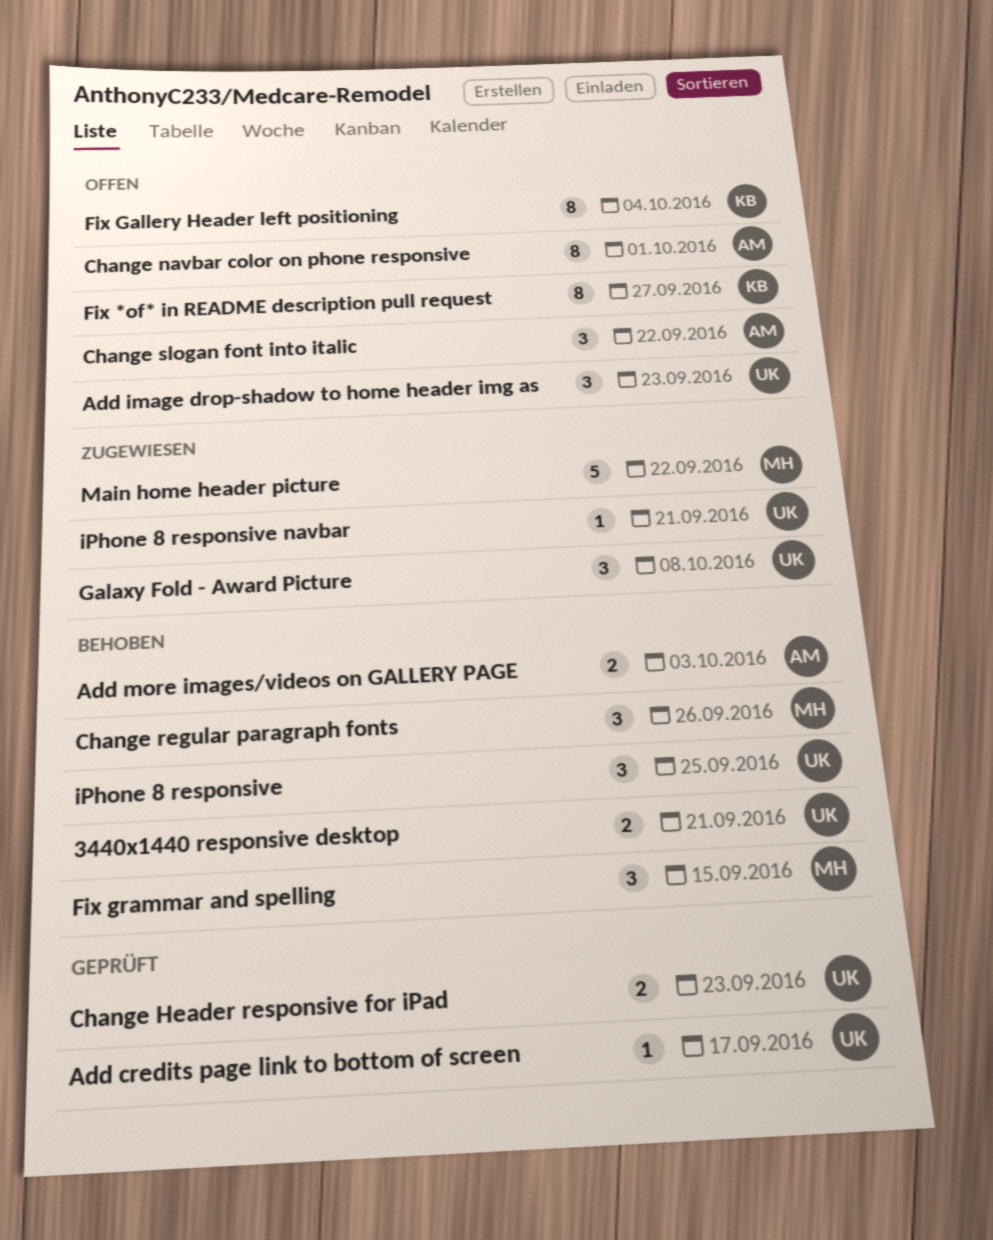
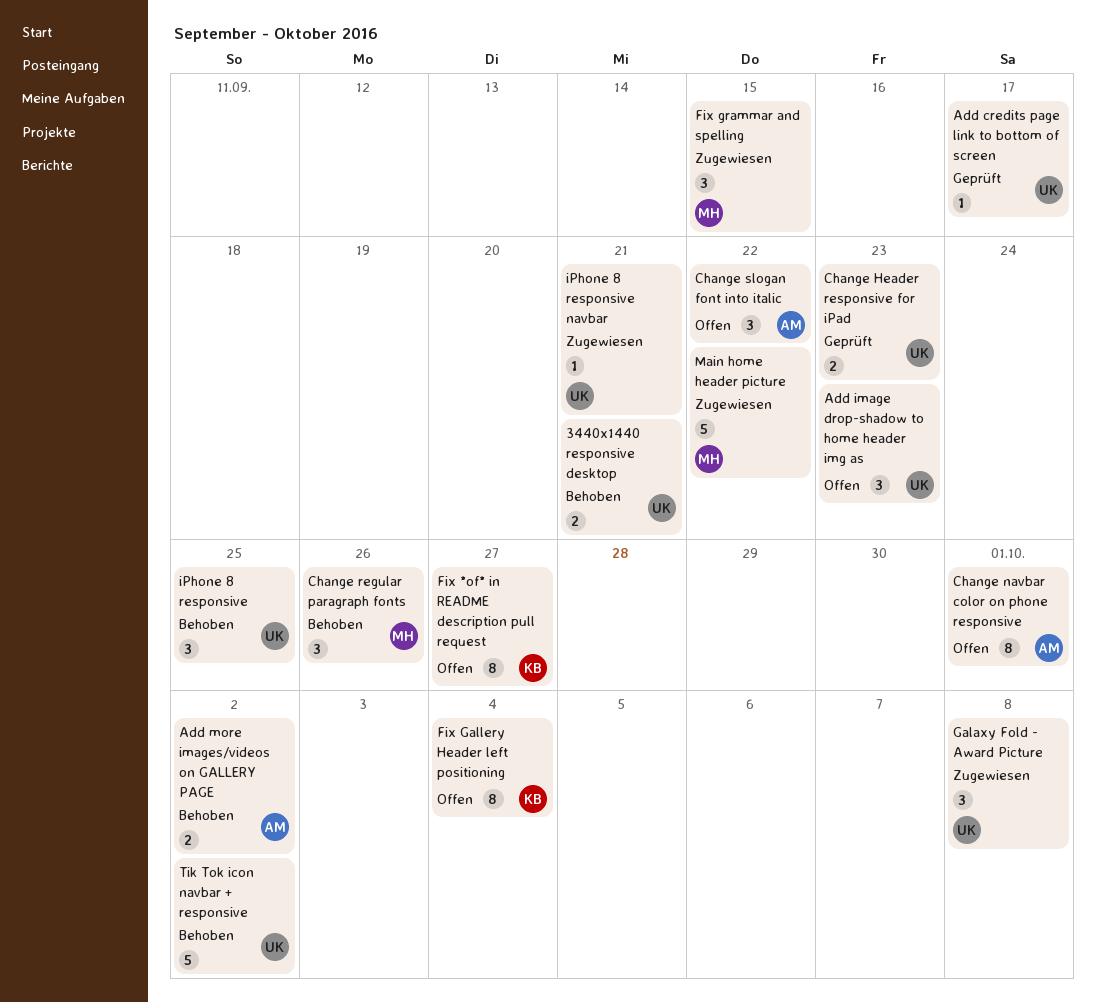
Add more images/videos on GALLERY PAGE, due: Oct 3 -> Oct 2
Fix grammar and spelling, status: Behoben -> Zugewiesen
Tik Tok icon navbar + responsive: none -> present

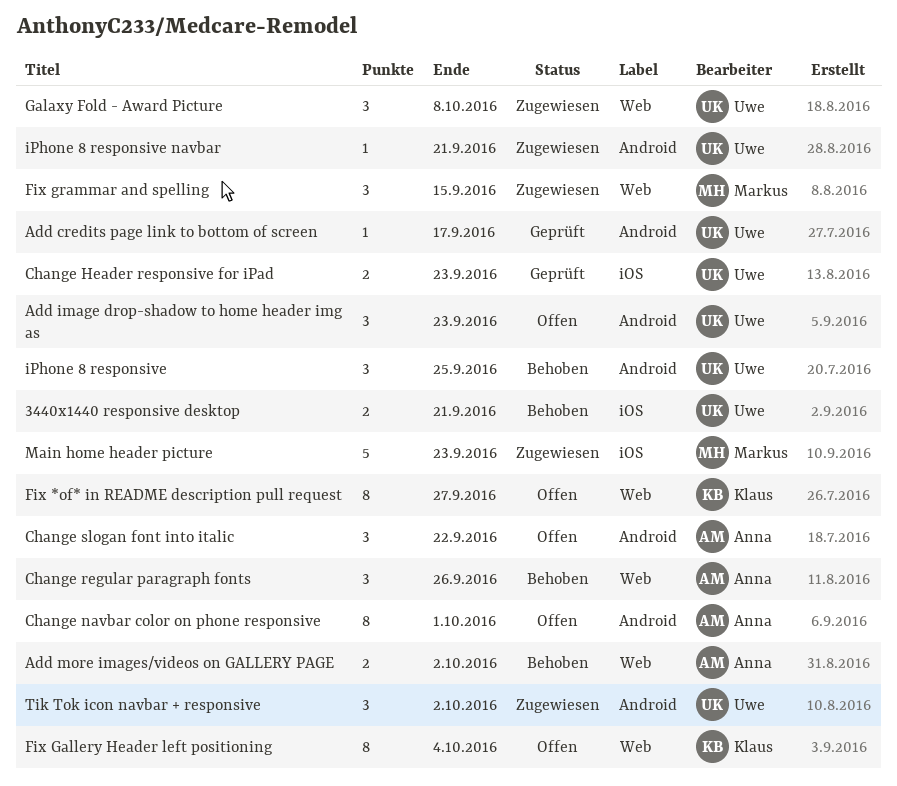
Change regular paragraph fonts, owner: Markus -> Anna
Main home header picture, due: Sep 22 -> Sep 23
Tik Tok icon navbar + responsive, status: Behoben -> Zugewiesen
Tik Tok icon navbar + responsive, estimate: 5 -> 3

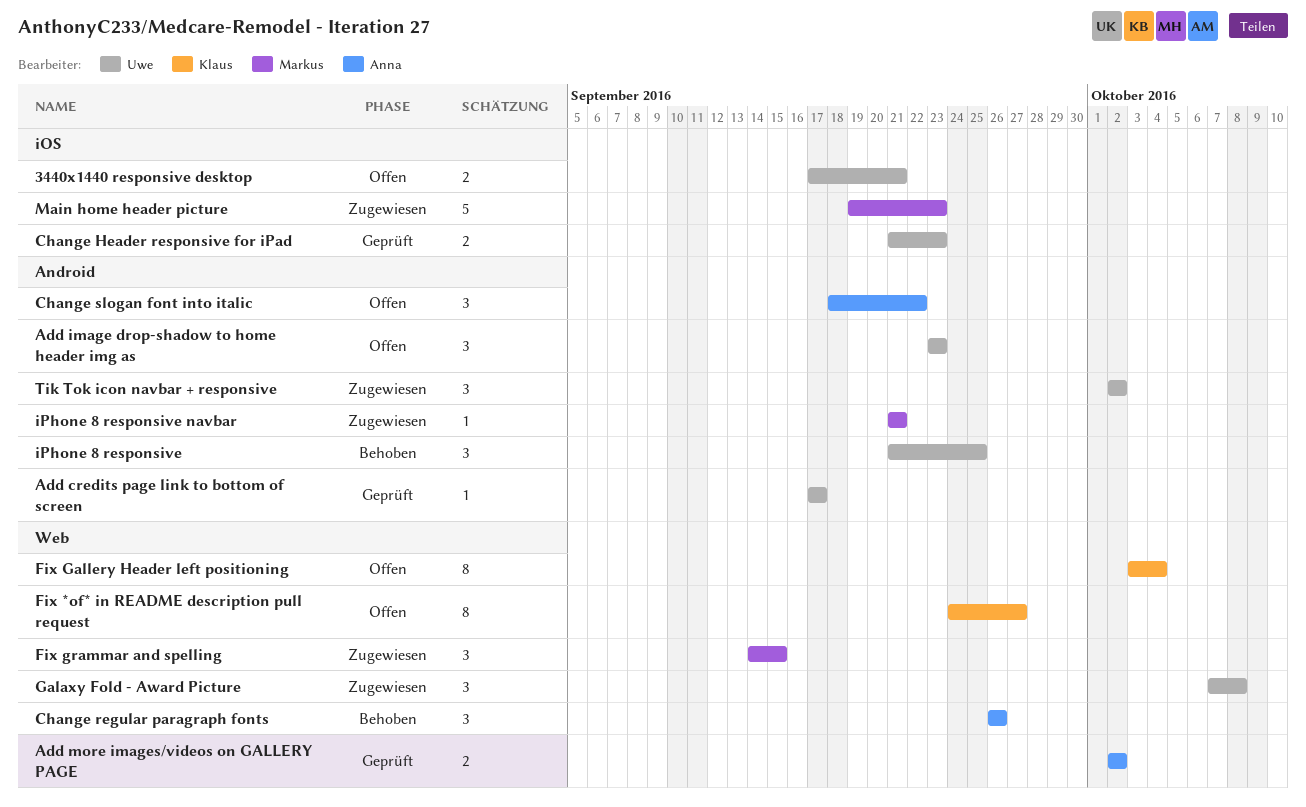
3440x1440 responsive desktop, status: Behoben -> Offen
Add more images/videos on GALLERY PAGE, status: Behoben -> Geprüft
Change navbar color on phone responsive: present -> none
iPhone 8 responsive navbar, owner: Uwe -> Markus

